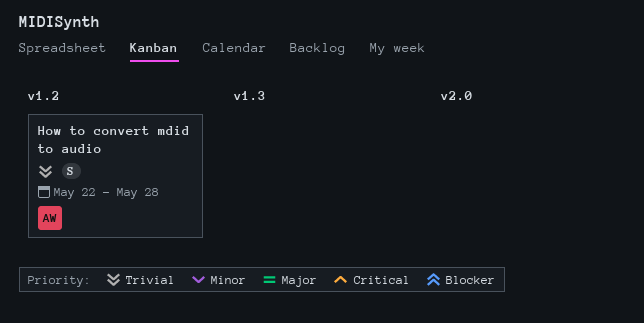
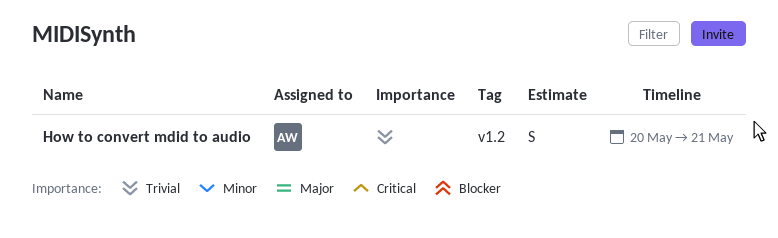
How to convert mdid to audio, start: May 22 -> May 20
How to convert mdid to audio, due: May 28 -> May 21

